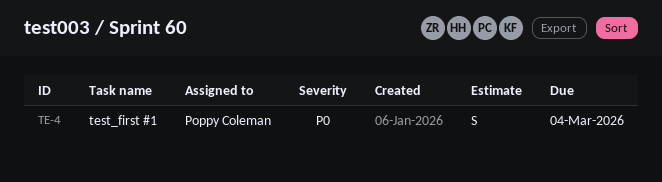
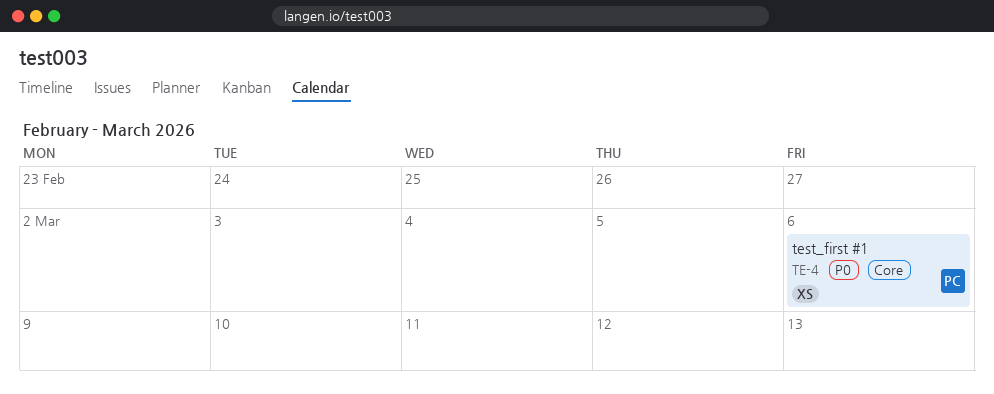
TE-4, estimate: S -> XS
TE-4, due: Mar 4 -> Mar 6

